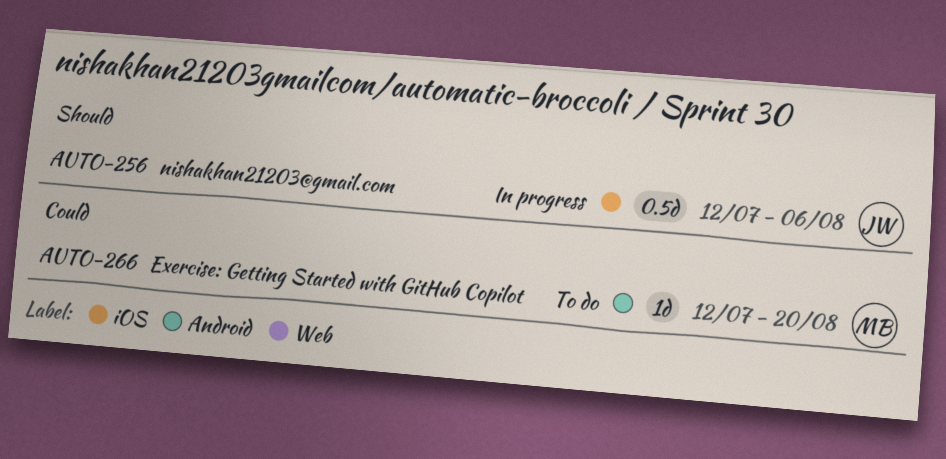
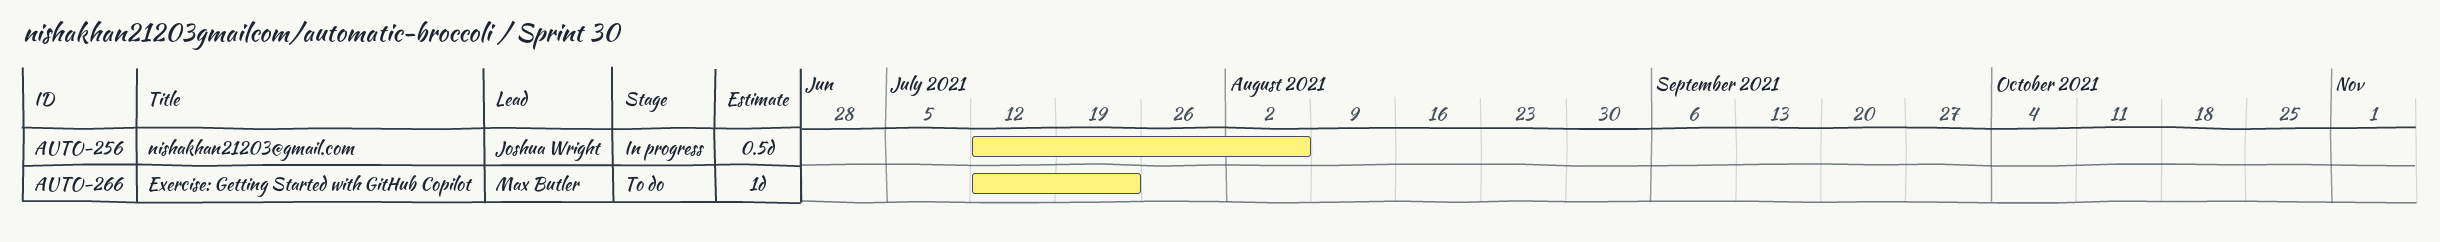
AUTO-266, due: Aug 20 -> Jul 23

